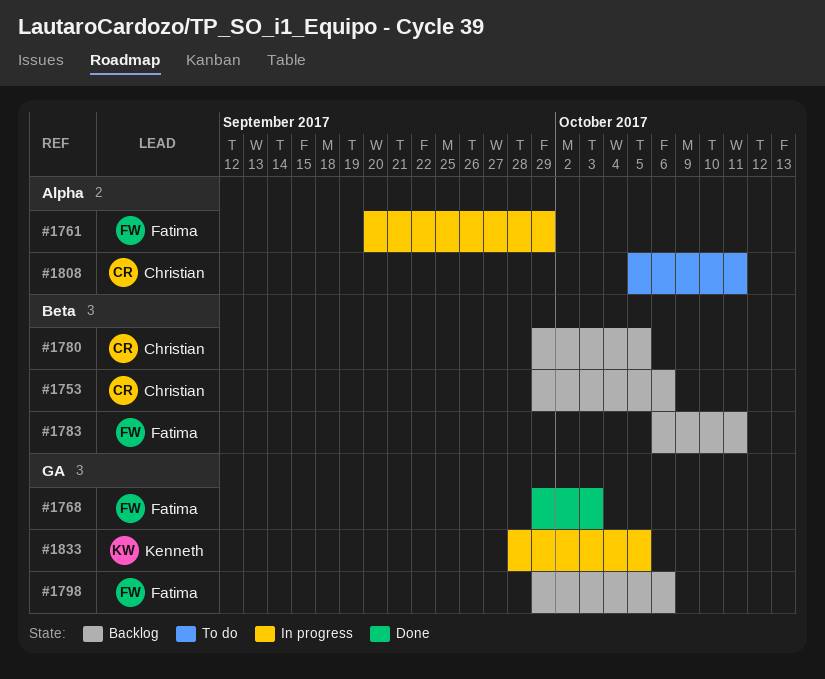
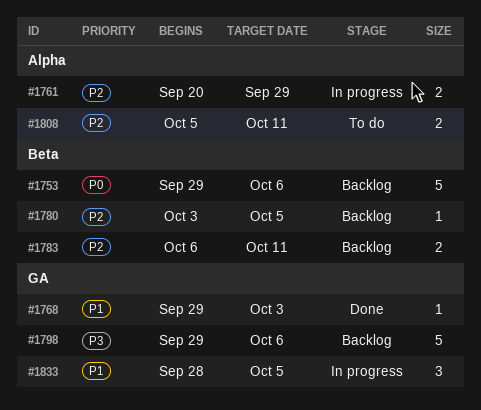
#1780, start: Sep 29 -> Oct 3

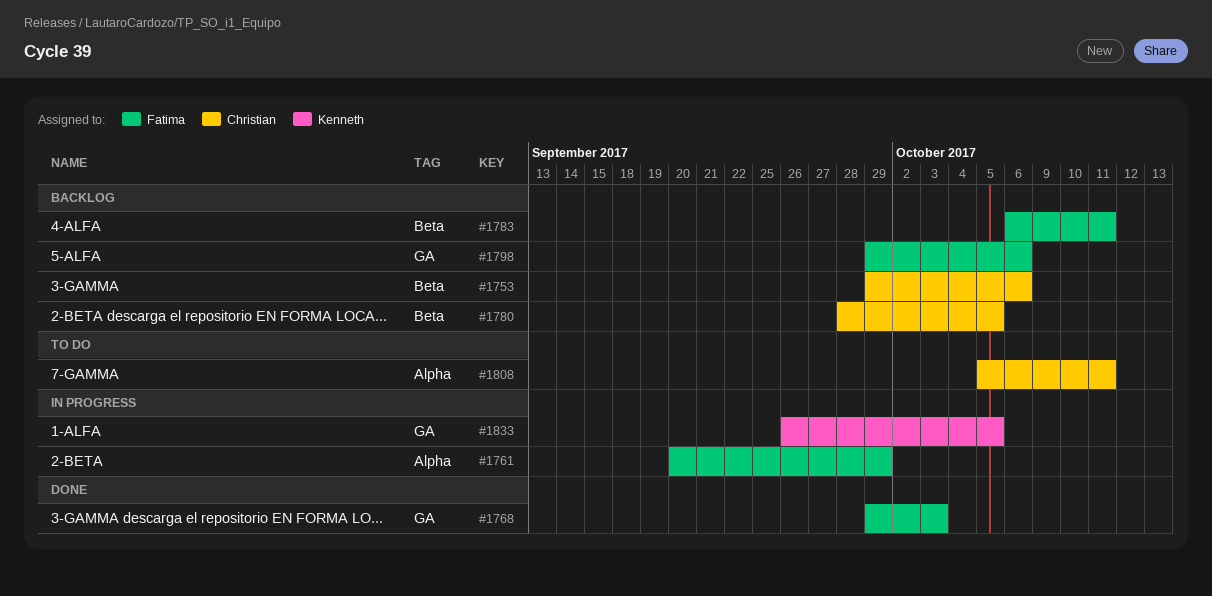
#1780, start: Oct 3 -> Sep 28
#1833, start: Sep 28 -> Sep 26

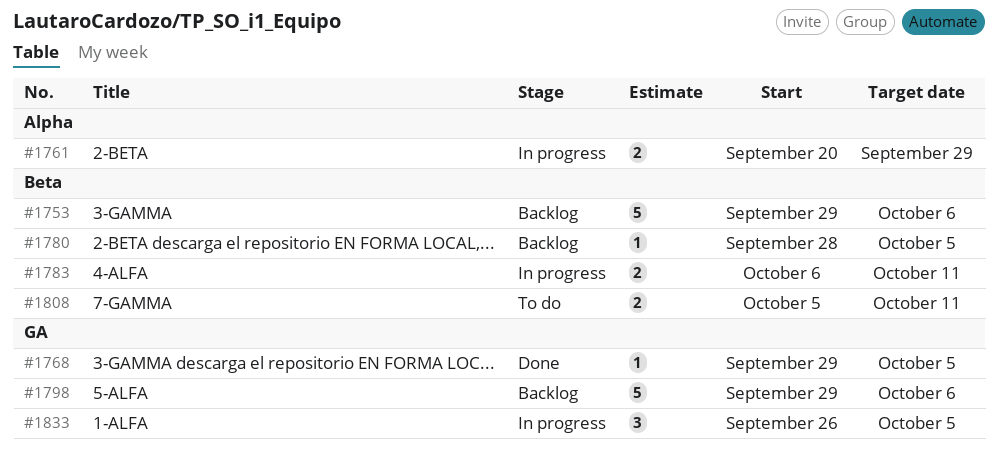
#1768, due: Oct 3 -> Oct 5
#1783, status: Backlog -> In progress
#1808, label: Alpha -> Beta

